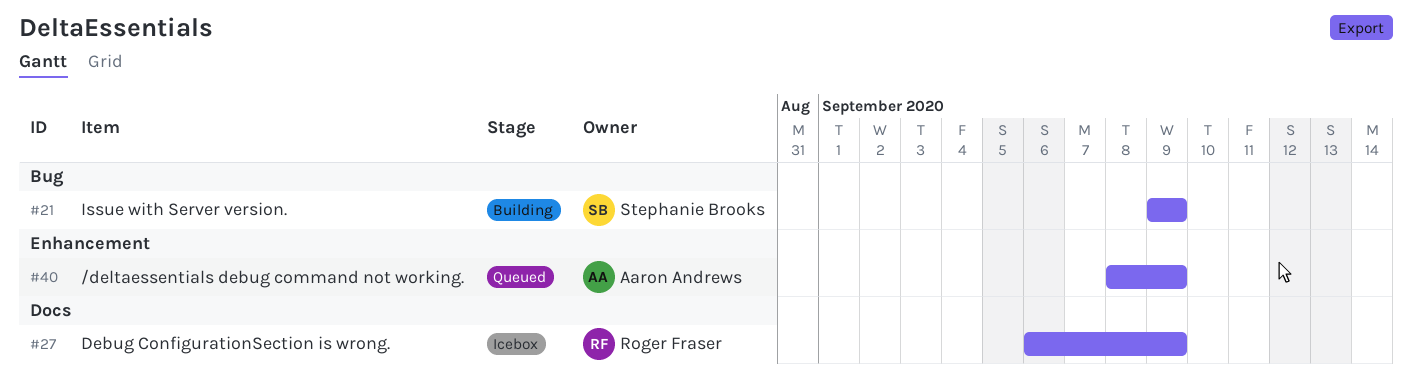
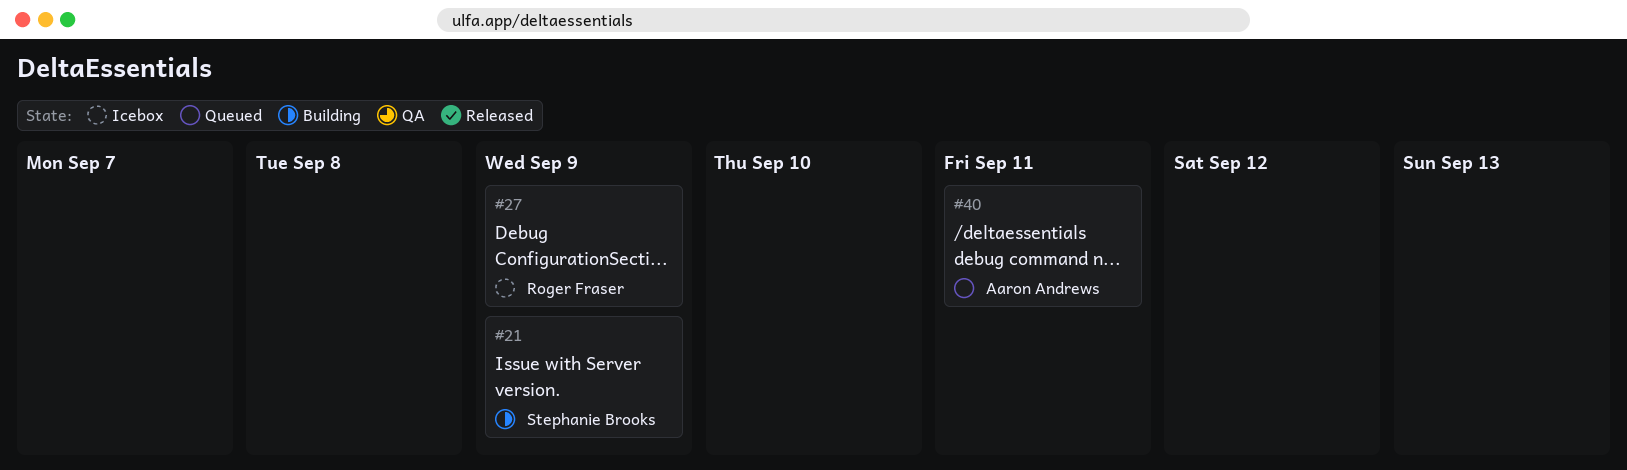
#40, due: Sep 9 -> Sep 11

